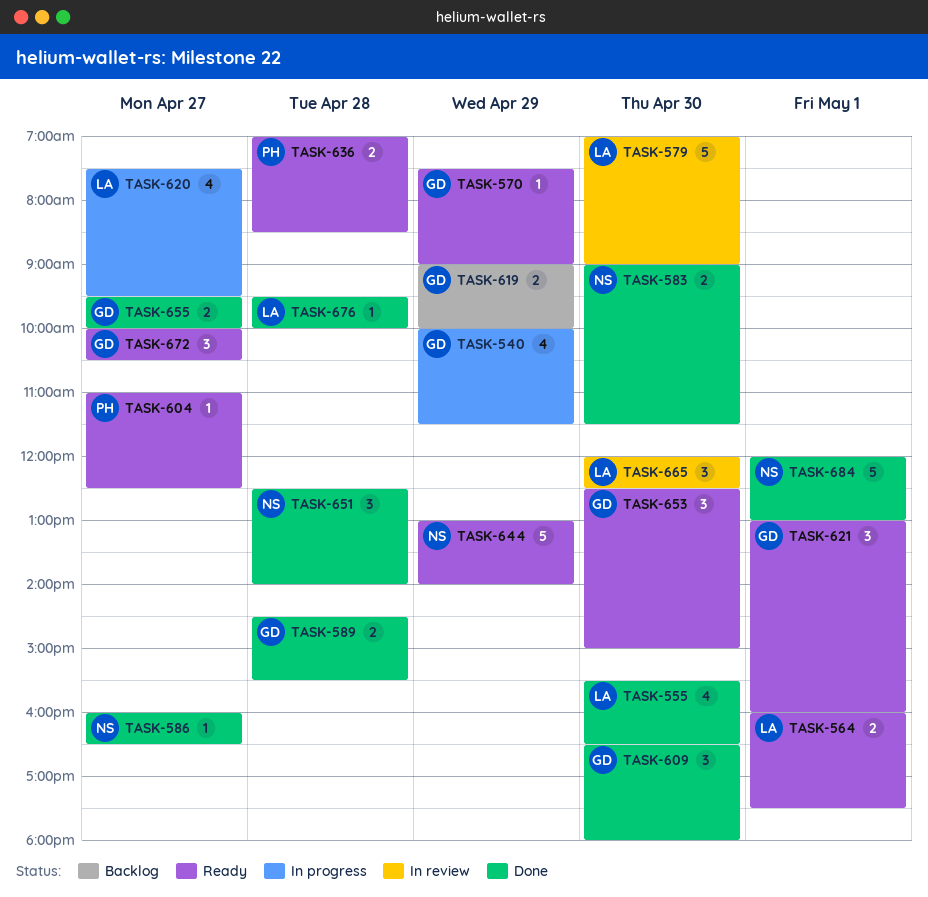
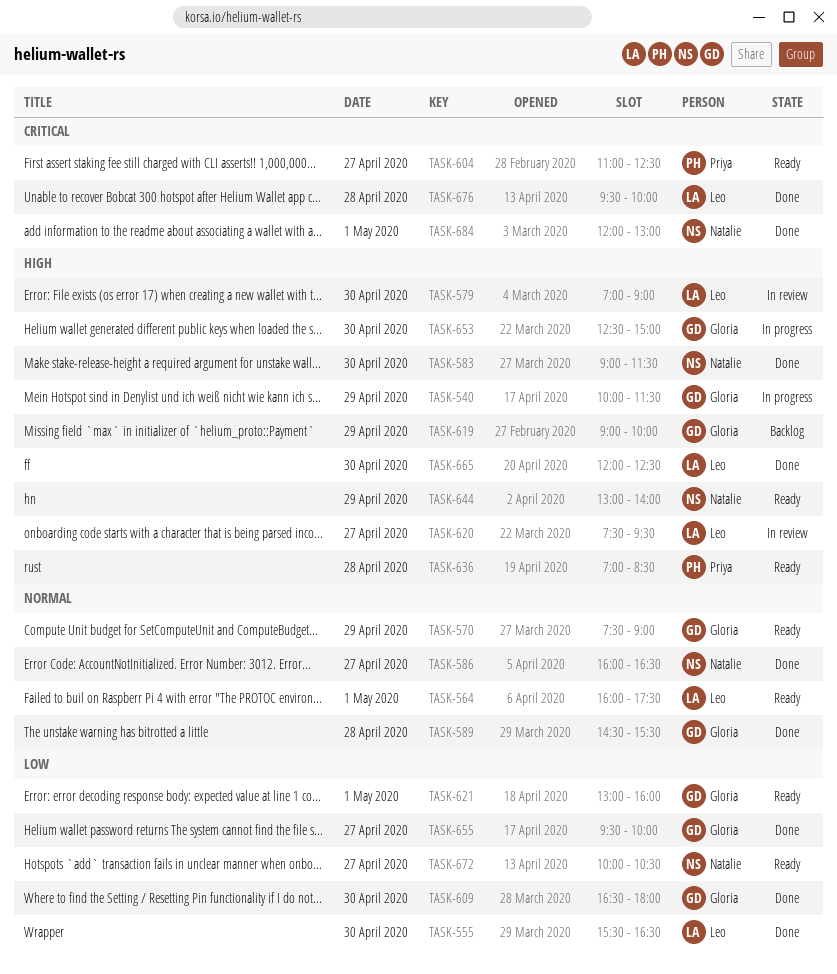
TASK-620, status: In progress -> In review
TASK-651: present -> none
TASK-653, status: Ready -> In progress
TASK-665, status: In review -> Done
TASK-672, owner: Gloria -> Natalie

